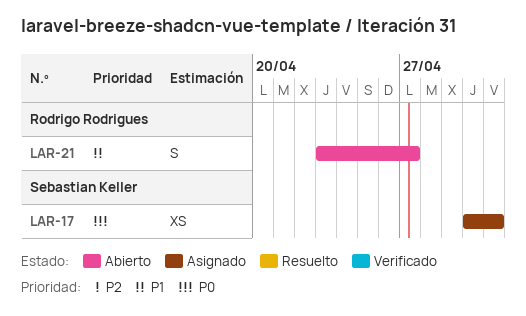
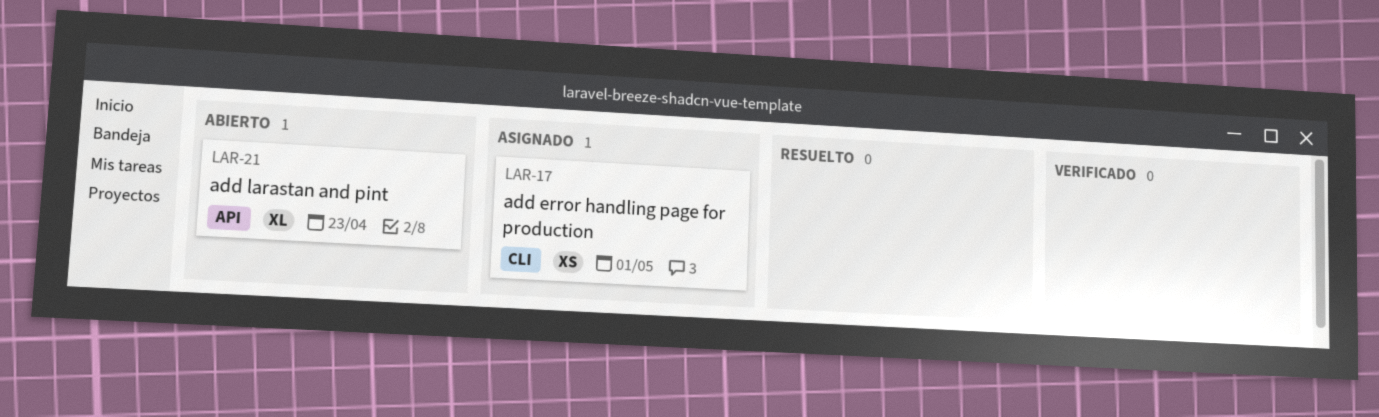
LAR-21, estimate: S -> XL
LAR-21, due: Apr 27 -> Apr 23

